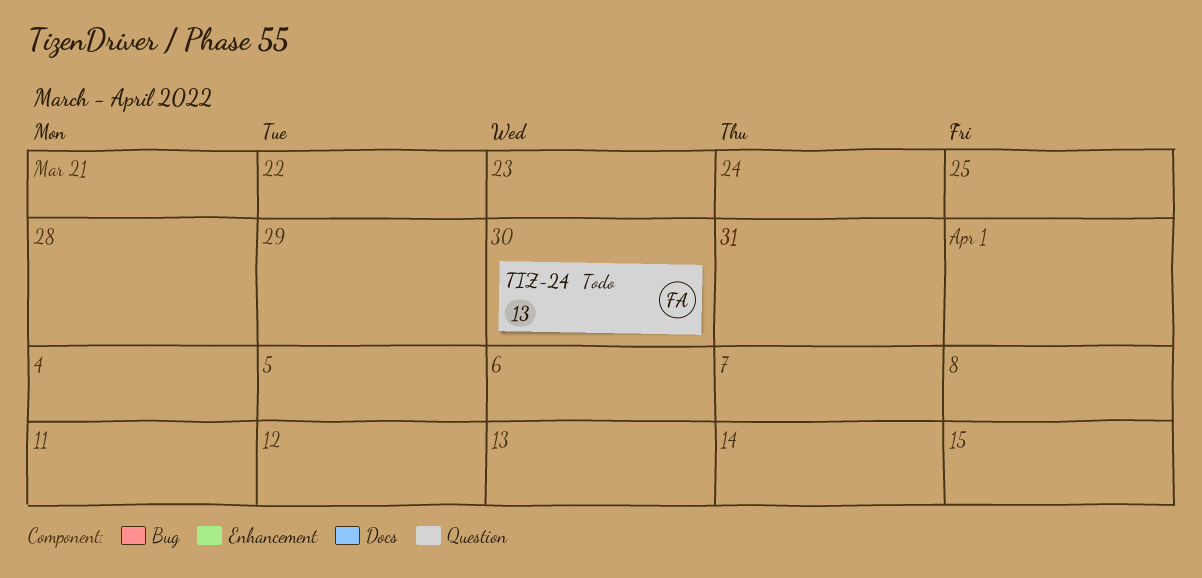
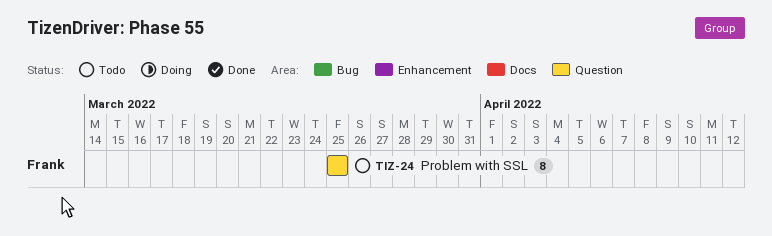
TIZ-24, estimate: 13 -> 8
TIZ-24, due: Mar 30 -> Mar 25

